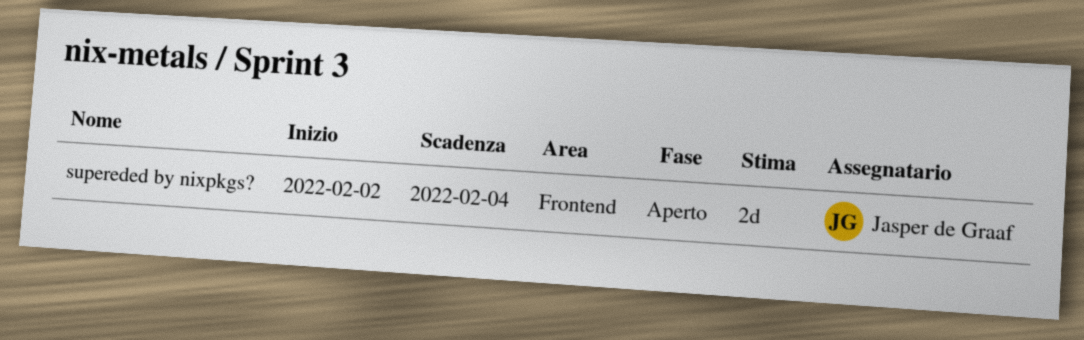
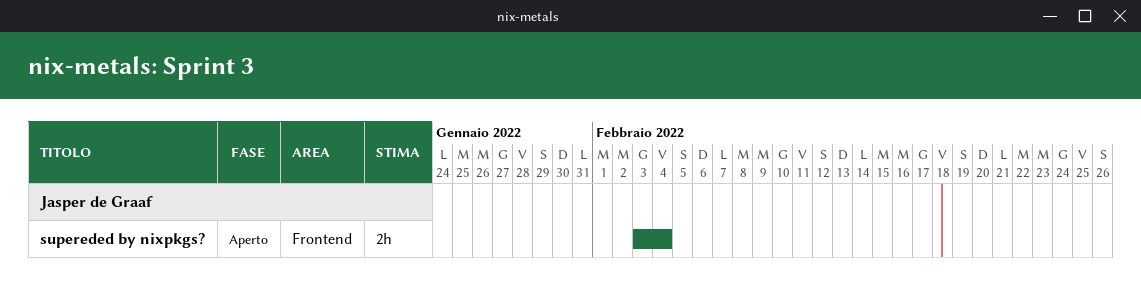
supereded by nixpkgs?, estimate: 2d -> 2h
supereded by nixpkgs?, start: Feb 2 -> Feb 3

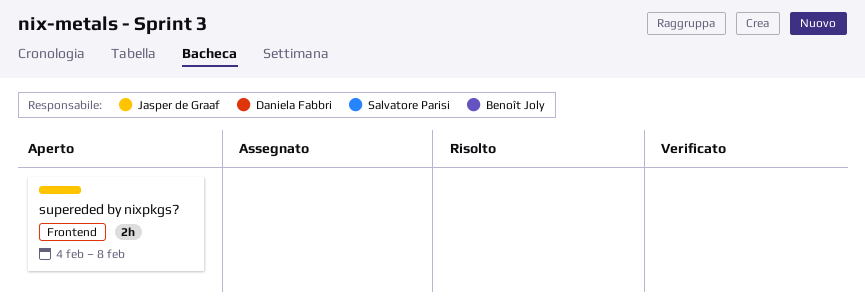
supereded by nixpkgs?, start: Feb 3 -> Feb 4
supereded by nixpkgs?, due: Feb 4 -> Feb 8

